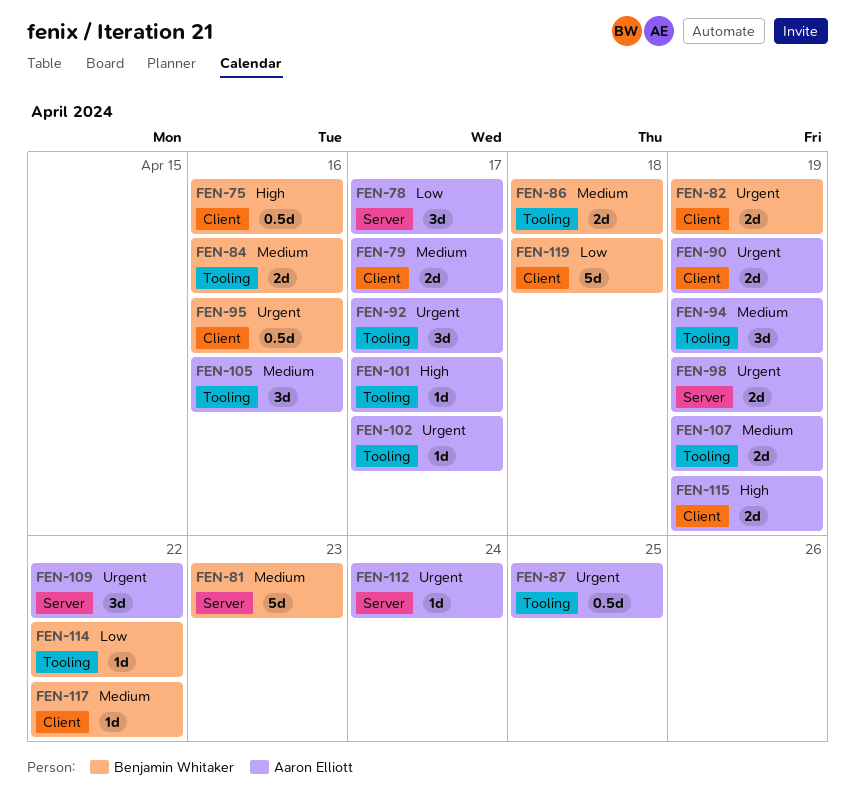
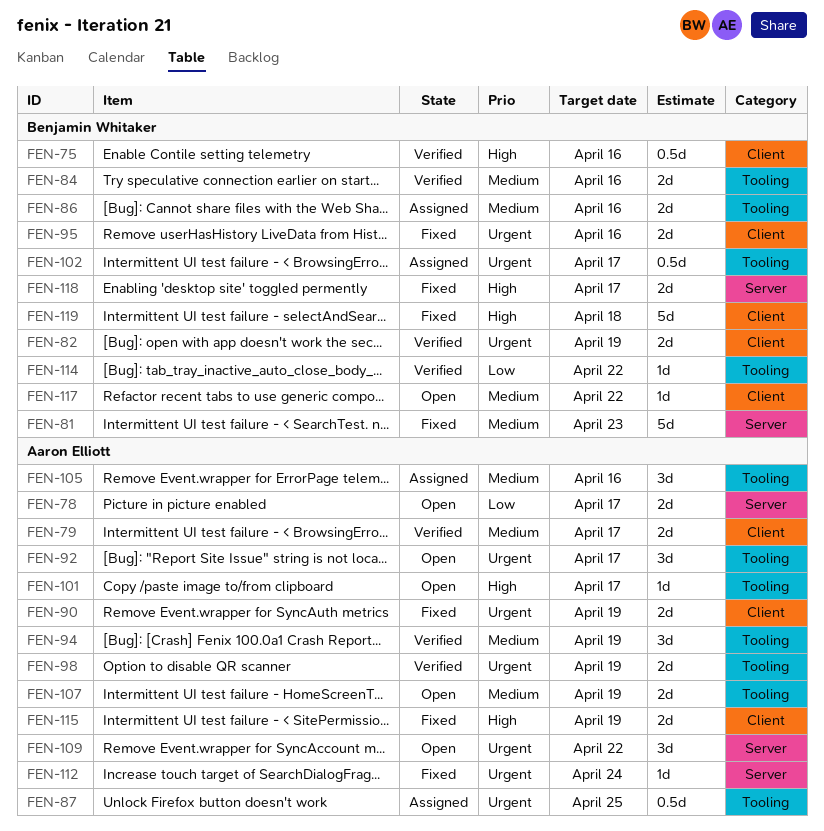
FEN-78, estimate: 3d -> 2d
FEN-86, due: Apr 18 -> Apr 16
FEN-95, estimate: 0.5d -> 2d
FEN-98, label: Server -> Tooling
FEN-102, owner: Aaron Elliott -> Benjamin Whitaker
FEN-102, estimate: 1d -> 0.5d
FEN-118: none -> present
FEN-119, priority: Low -> High

